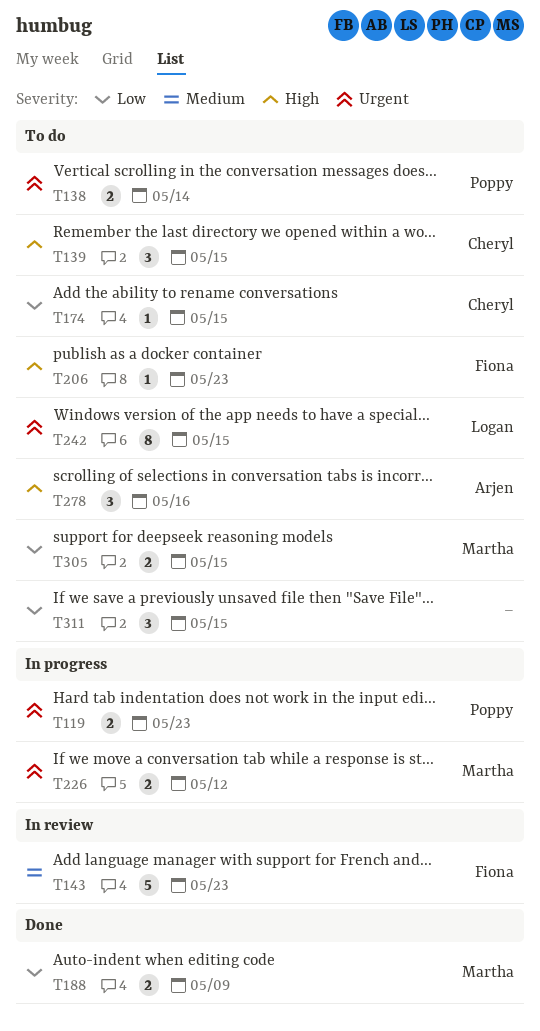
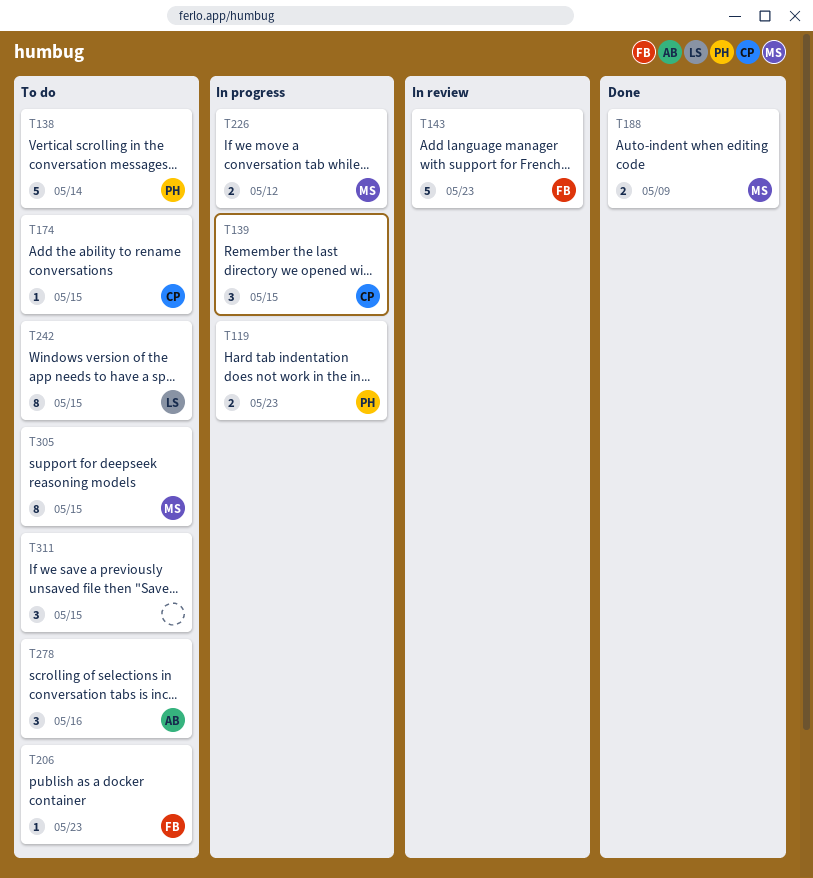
T138, estimate: 2 -> 5
T139, status: To do -> In progress
T305, estimate: 2 -> 8

